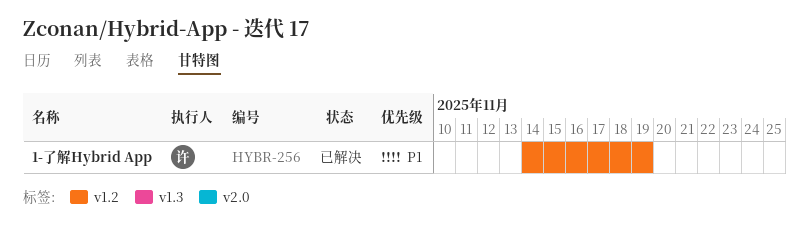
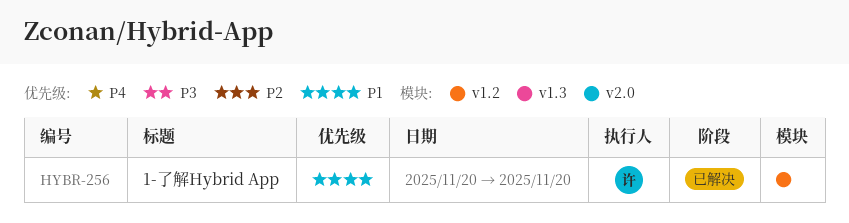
HYBR-256, start: Nov 14 -> Nov 20
HYBR-256, due: Nov 19 -> Nov 20

